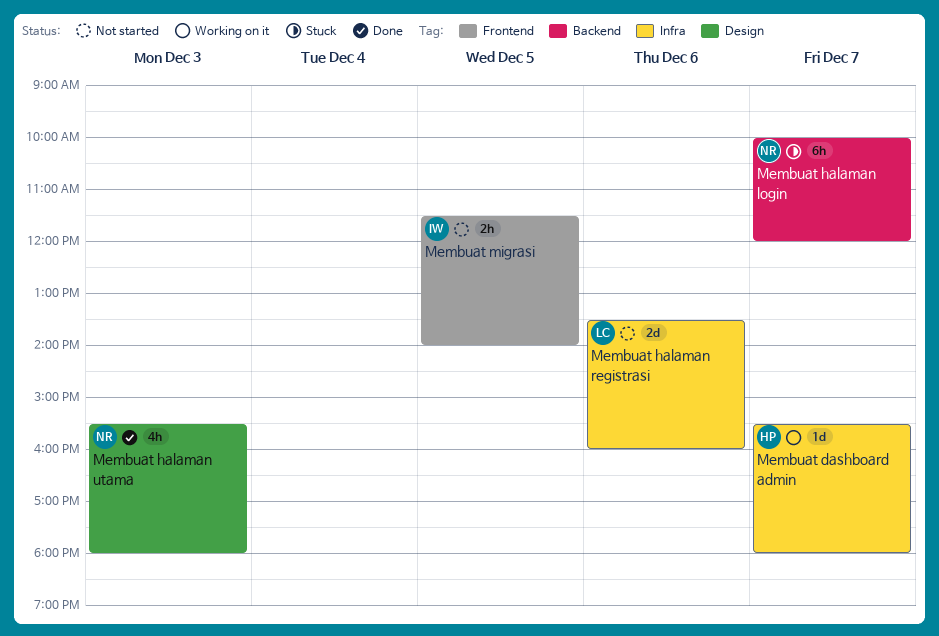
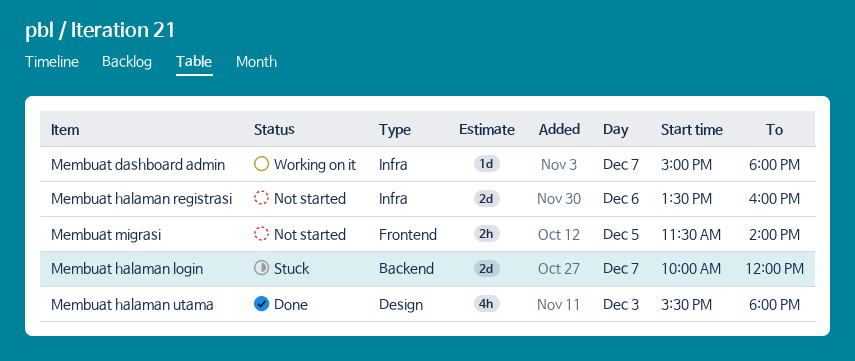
Membuat dashboard admin, begins: 15:30 -> 15:00
Membuat halaman login, estimate: 6h -> 2d

